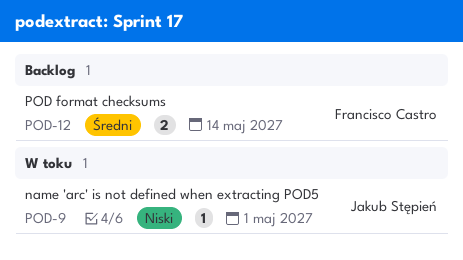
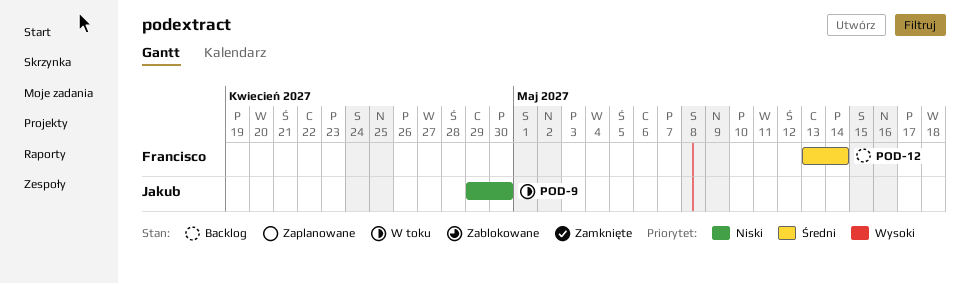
POD-9, due: May 1 -> Apr 30

